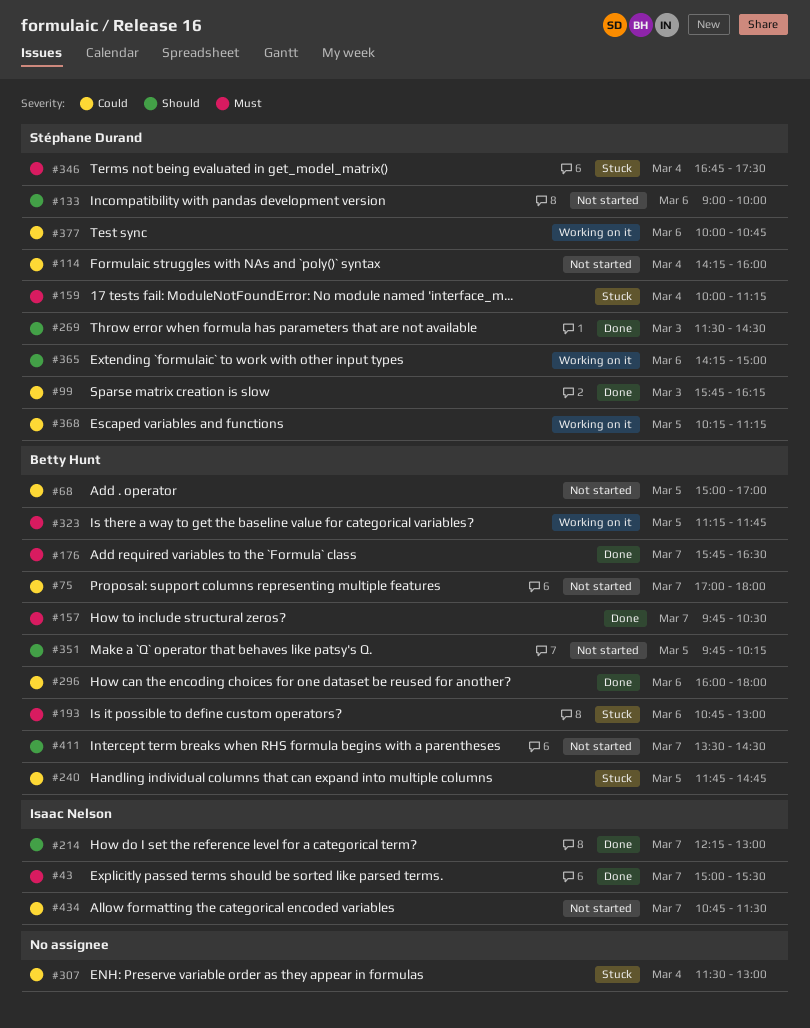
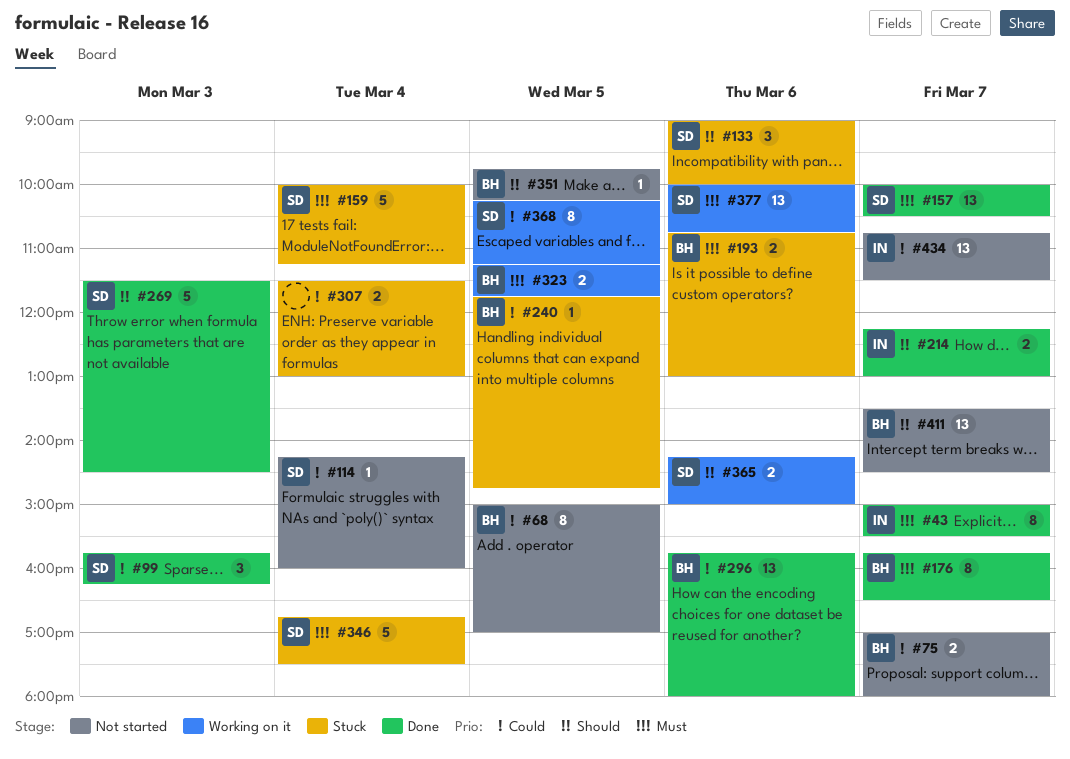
#133, status: Not started -> Stuck
#157, owner: Betty Hunt -> Stéphane Durand
#157, begins: 09:45 -> 10:00
#296, begins: 16:00 -> 15:45
#377, priority: Could -> Must

